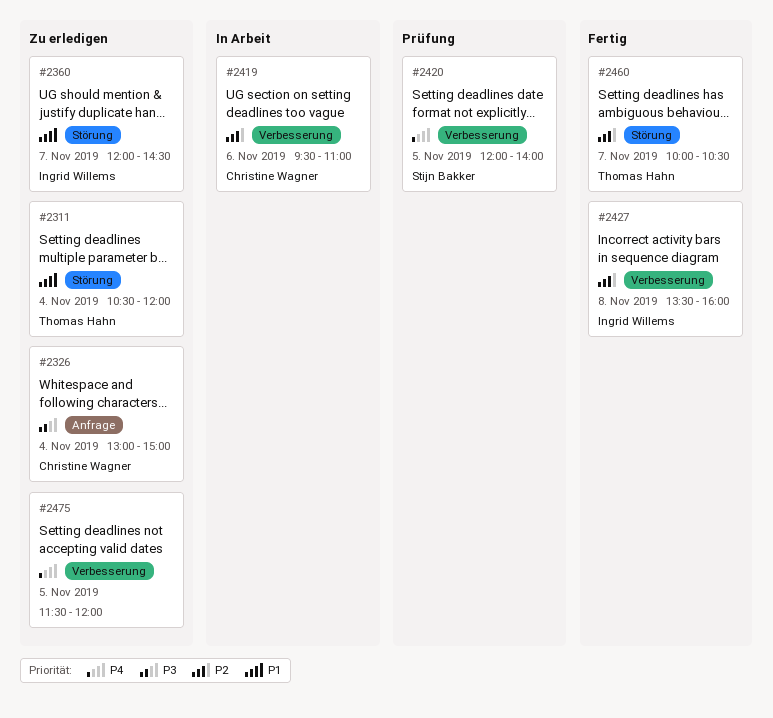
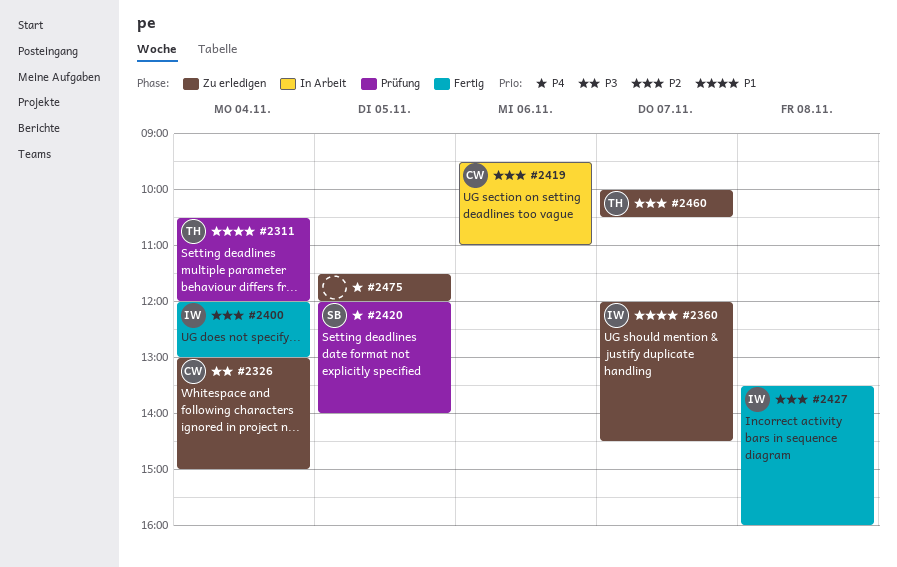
#2311, status: Zu erledigen -> Prüfung
#2400: none -> present
#2460, status: Fertig -> Zu erledigen

